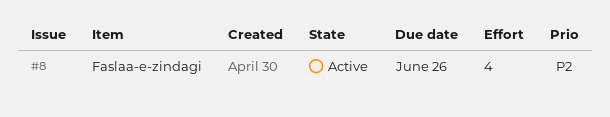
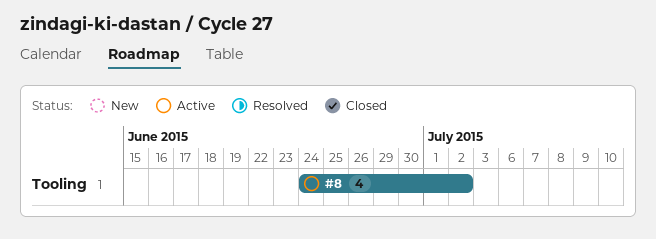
#8, due: Jun 26 -> Jul 2

